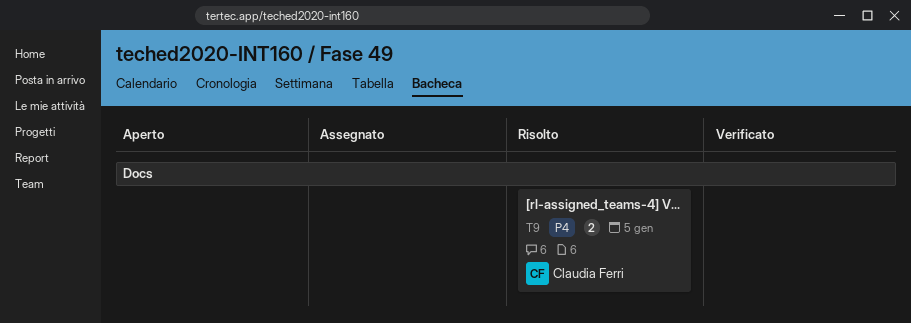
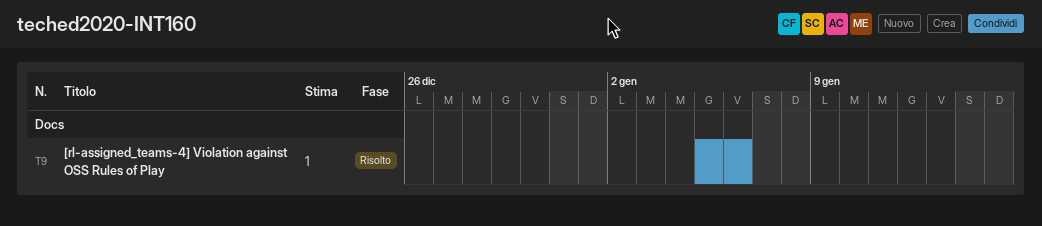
T9, estimate: 2 -> 1
T9, due: Jan 5 -> Jan 6

